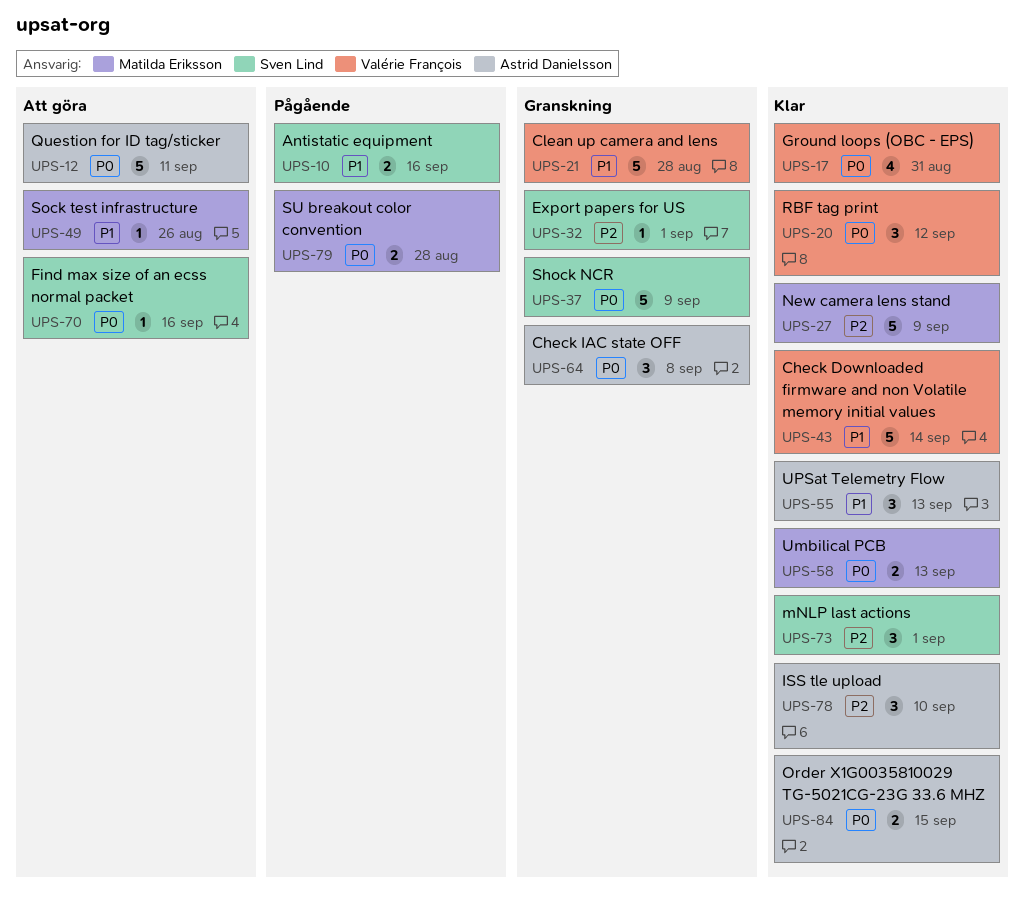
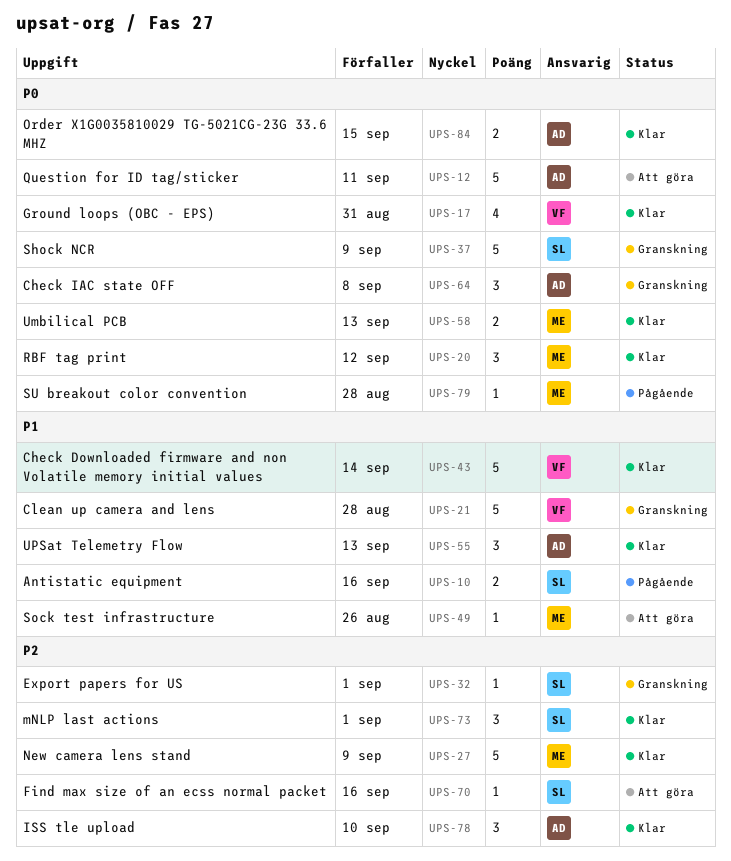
UPS-20, owner: Valérie François -> Matilda Eriksson
UPS-70, priority: P0 -> P2
UPS-79, estimate: 2 -> 1

